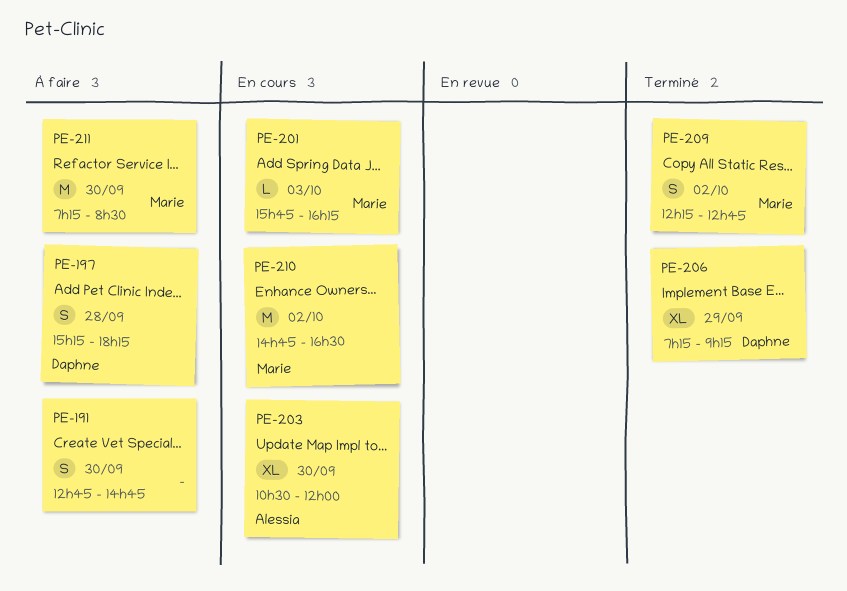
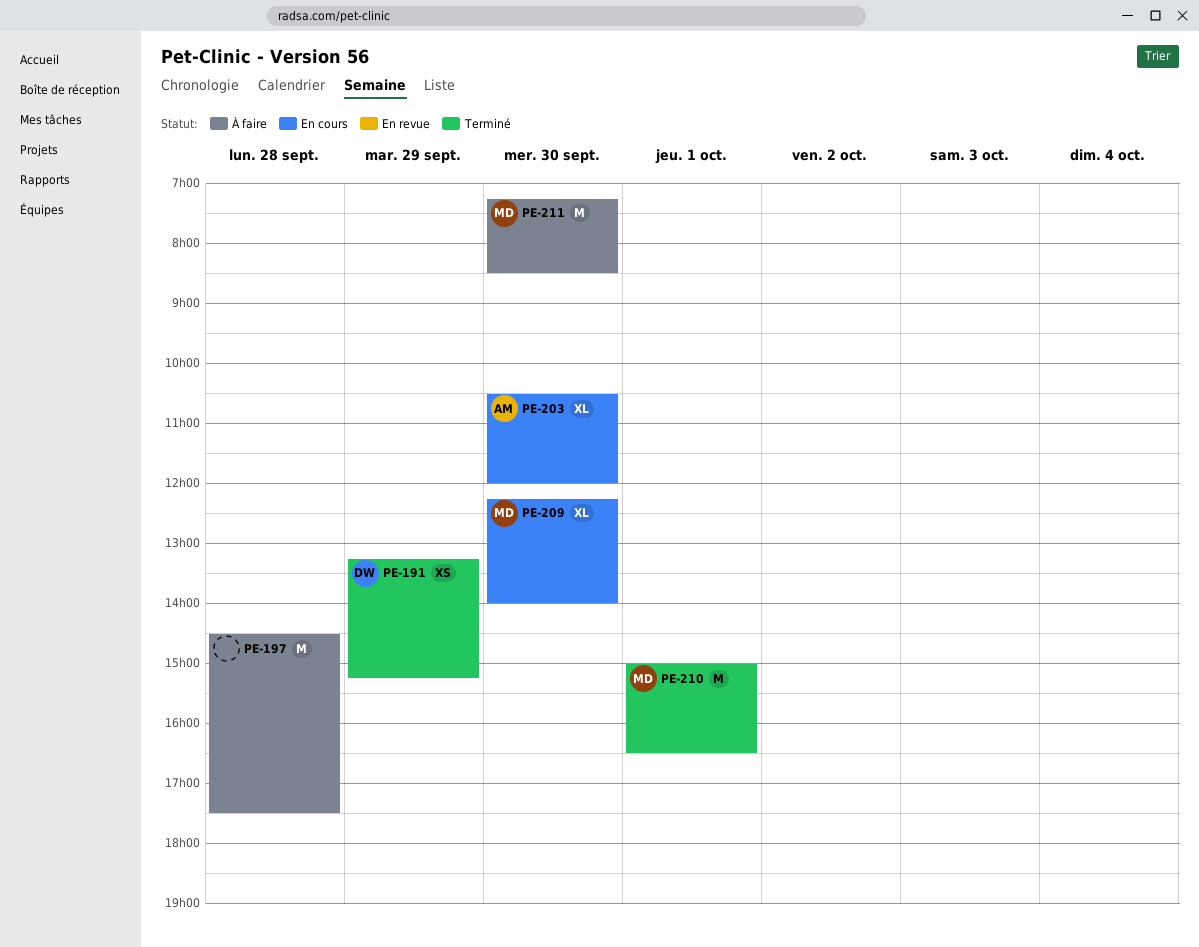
PE-191, status: À faire -> Terminé
PE-191, owner: none -> Daphne
PE-191, estimate: S -> XS
PE-191, day: Sep 30 -> Sep 29
PE-191, begins: 12:45 -> 13:15
PE-191, ends: 14:45 -> 15:15
PE-197, owner: Daphne -> none
PE-197, estimate: S -> M
PE-197, begins: 15:15 -> 14:30
PE-197, ends: 18:15 -> 17:30
PE-201: present -> none
PE-206: present -> none
PE-209, status: Terminé -> En cours
PE-209, estimate: S -> XL
PE-209, day: Oct 2 -> Sep 30
PE-209, ends: 12:45 -> 14:00
PE-210, status: En cours -> Terminé
PE-210, day: Oct 2 -> Oct 1
PE-210, begins: 14:45 -> 15:00

